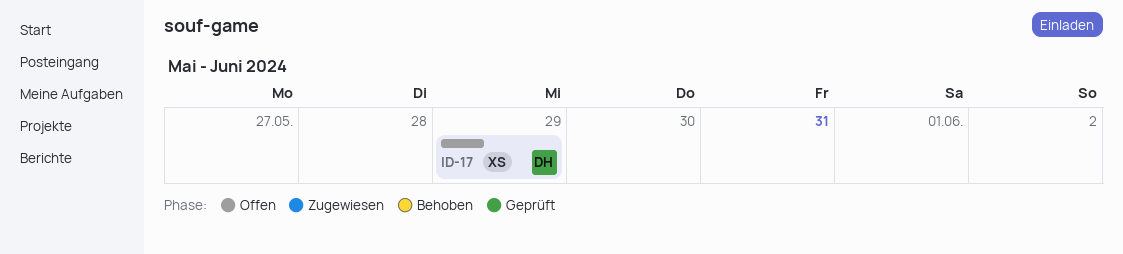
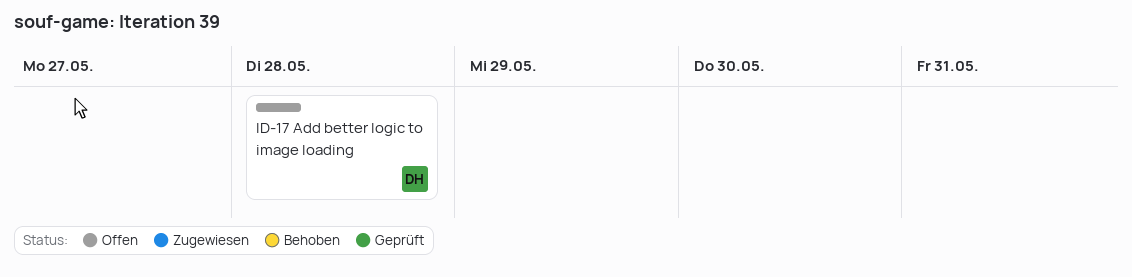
ID-17, due: May 29 -> May 28

